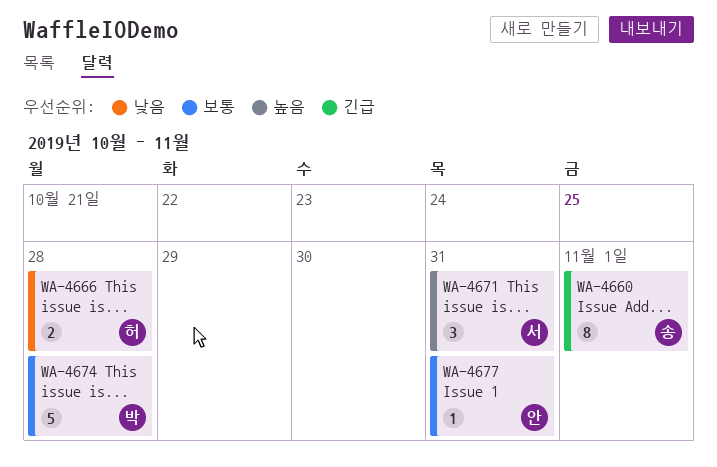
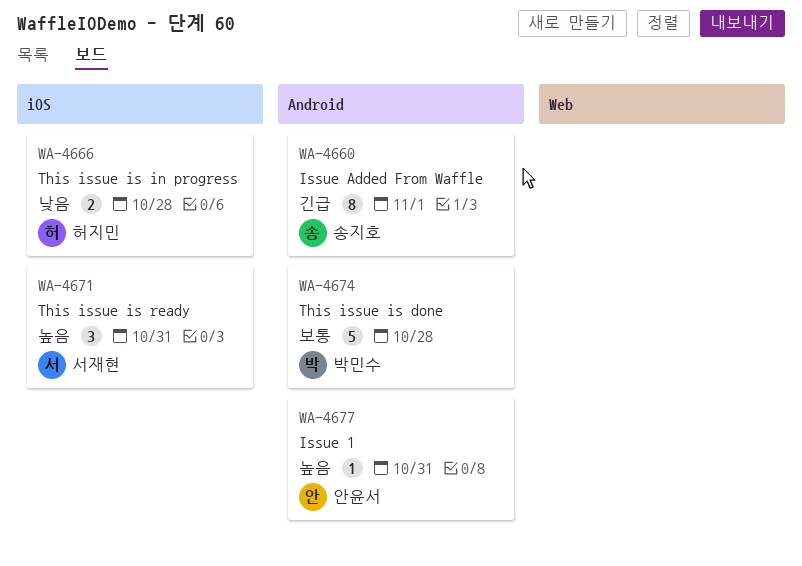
WA-4677, priority: 보통 -> 높음

